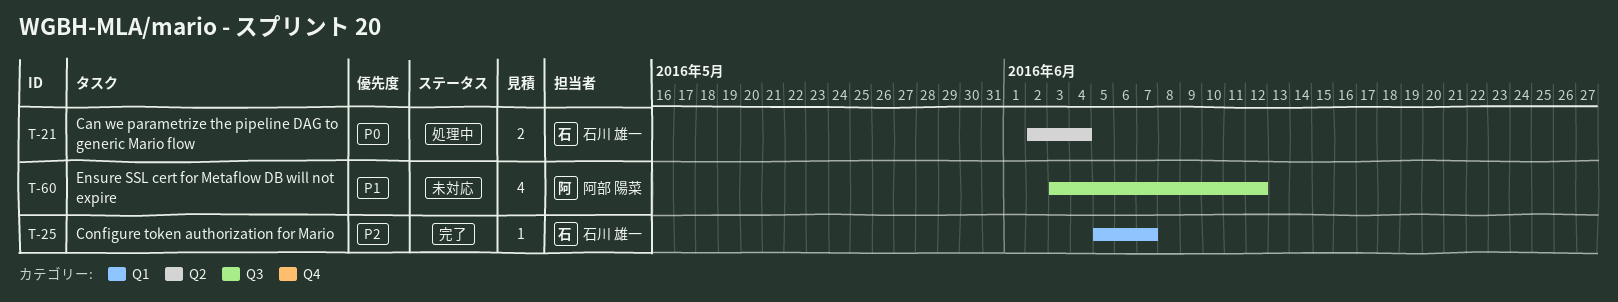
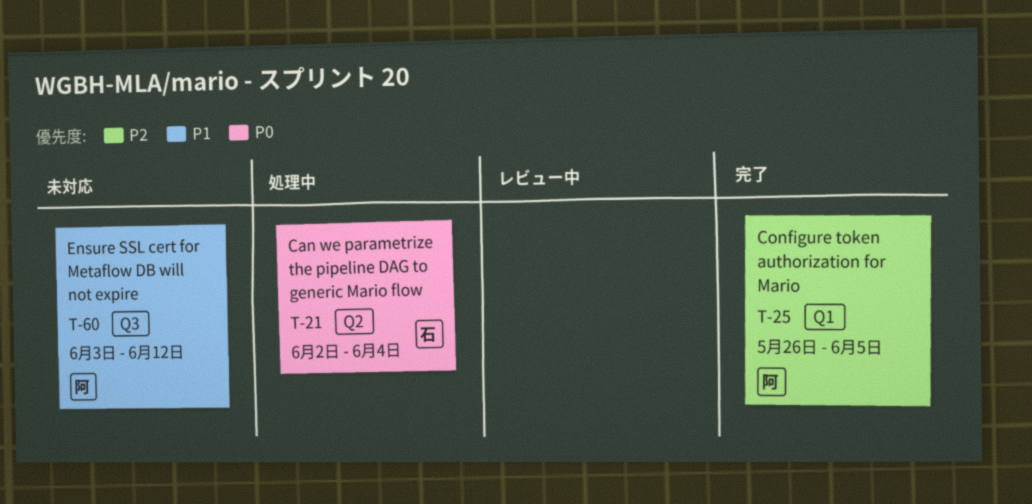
T-25, owner: 石川 雄一 -> 阿部 陽菜
T-25, start: Jun 5 -> May 26
T-25, due: Jun 7 -> Jun 5

